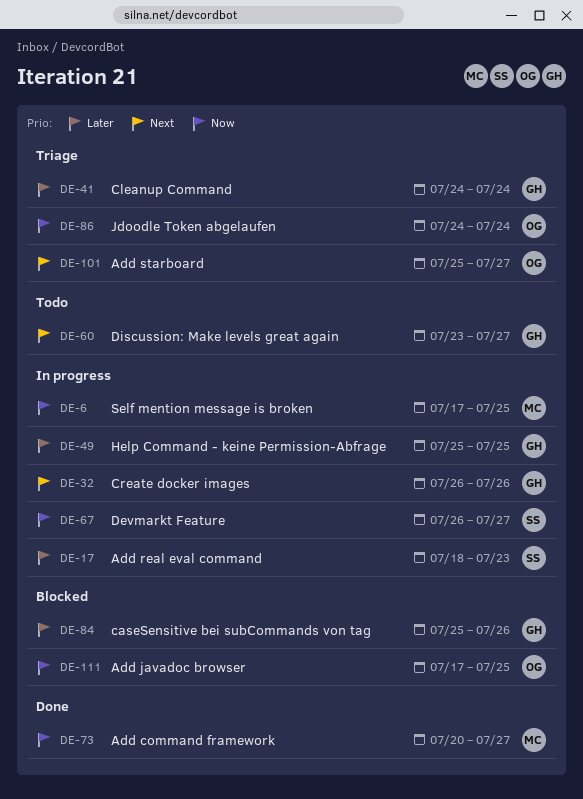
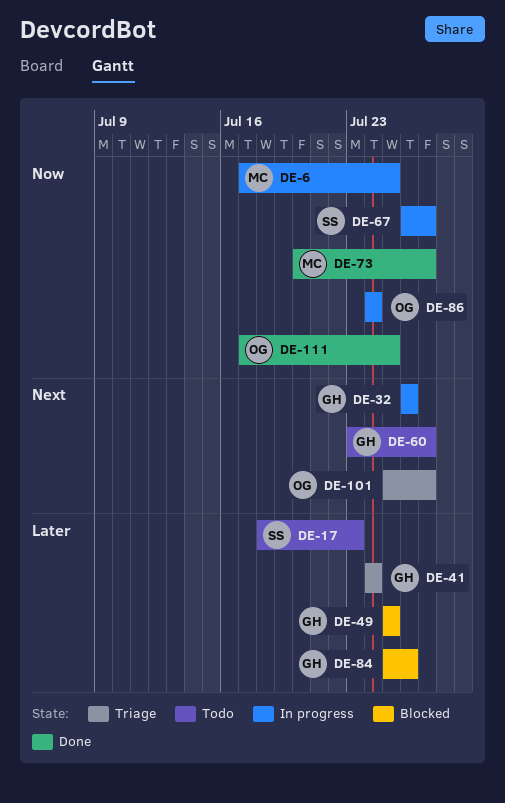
DE-17, status: In progress -> Todo
DE-49, status: In progress -> Blocked
DE-86, status: Triage -> In progress
DE-111, status: Blocked -> Done

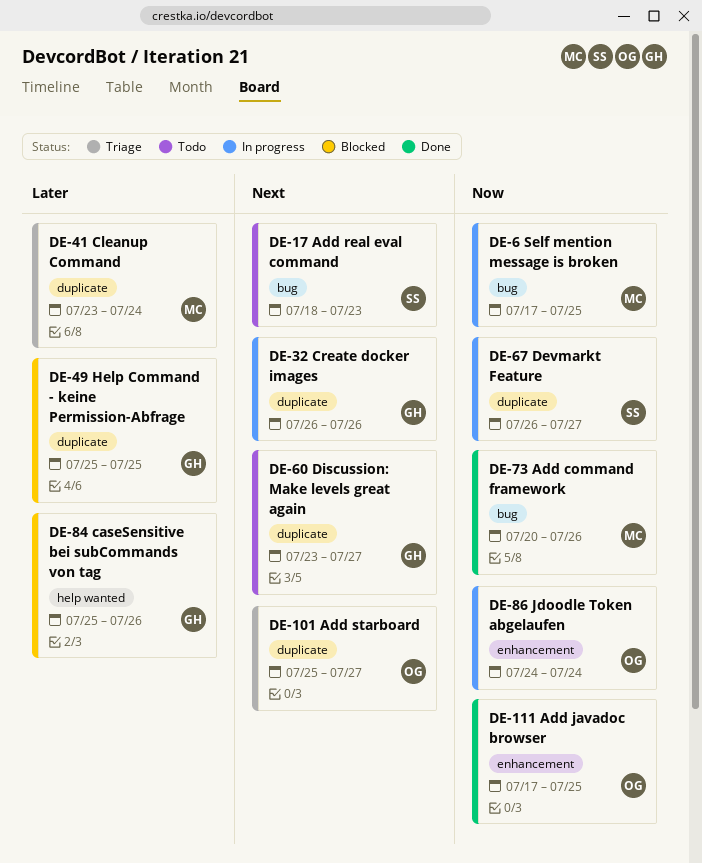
DE-17, priority: Later -> Next
DE-41, owner: GH -> MC
DE-41, start: Jul 24 -> Jul 23
DE-73, due: Jul 27 -> Jul 26

